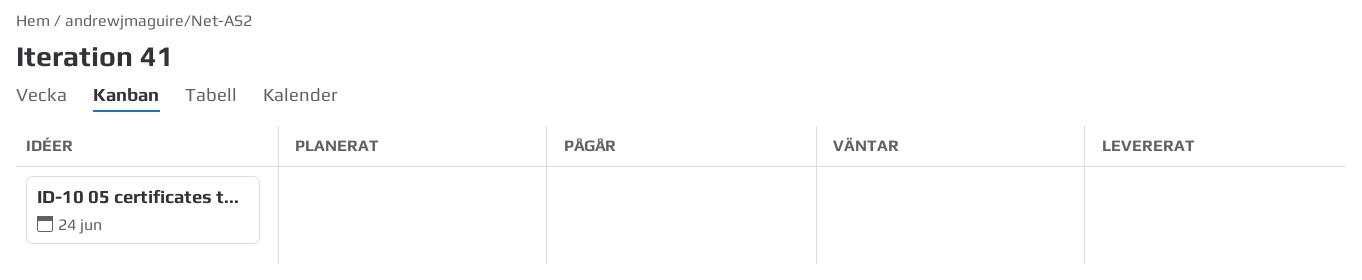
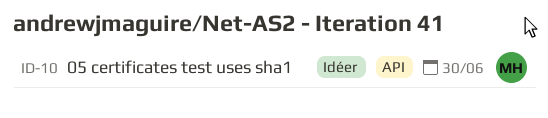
ID-10, due: Jun 24 -> Jun 30

